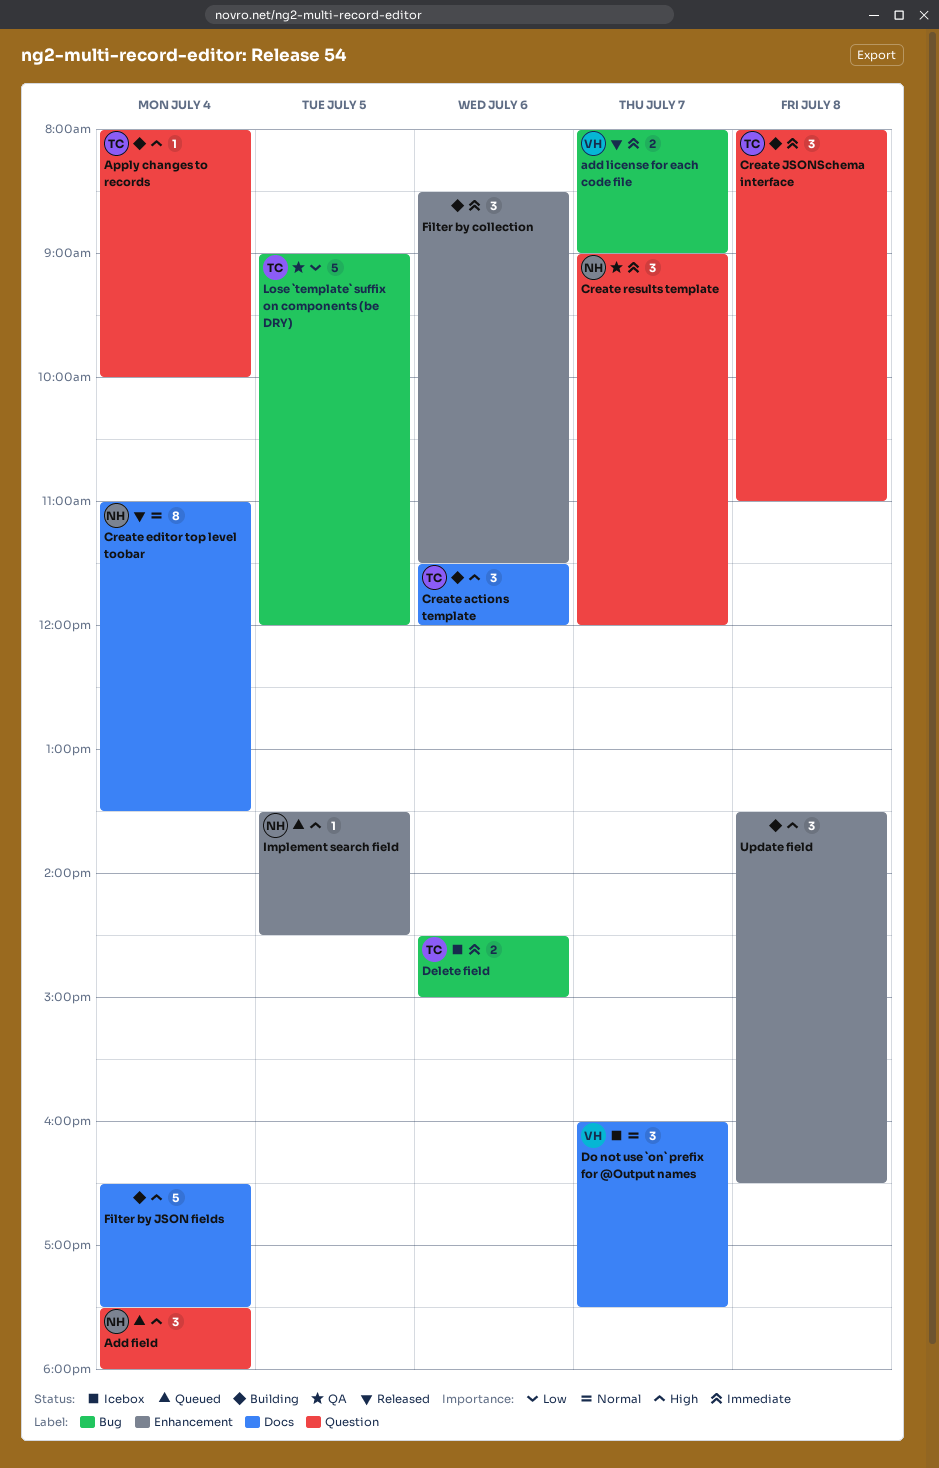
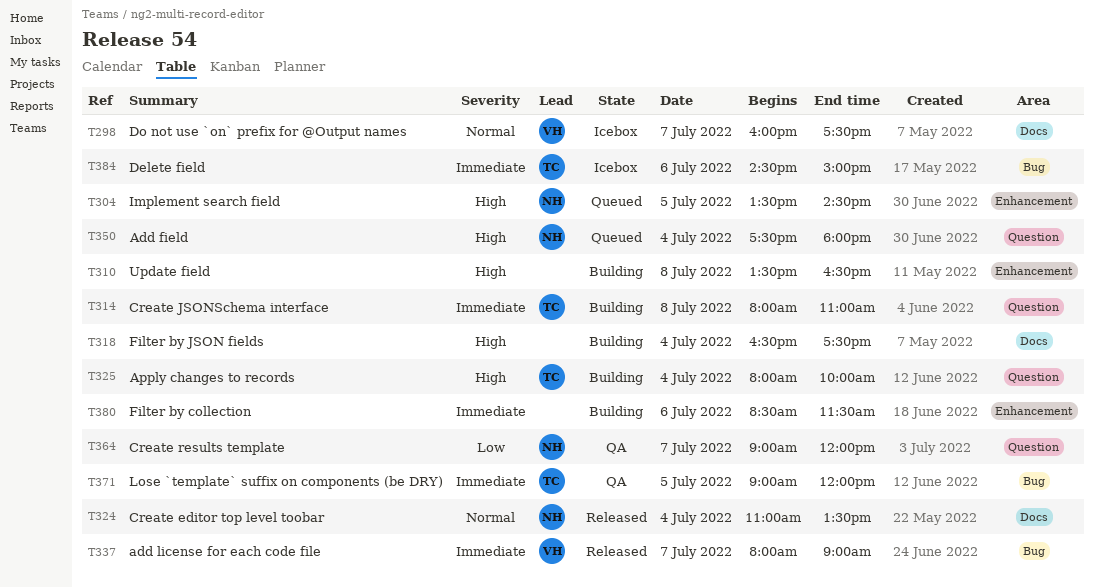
Create actions template: present -> none
Create results template, priority: Immediate -> Low
Lose `template` suffix on components (be DRY), priority: Low -> Immediate

